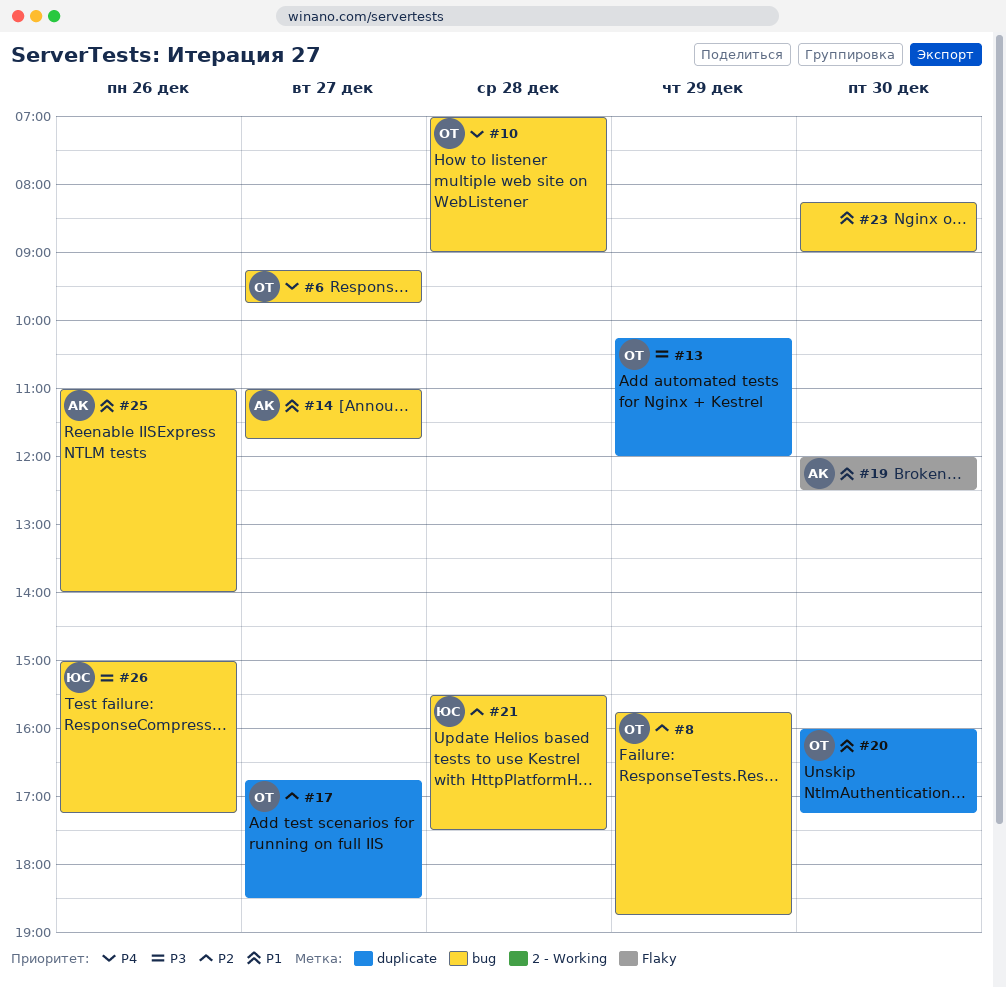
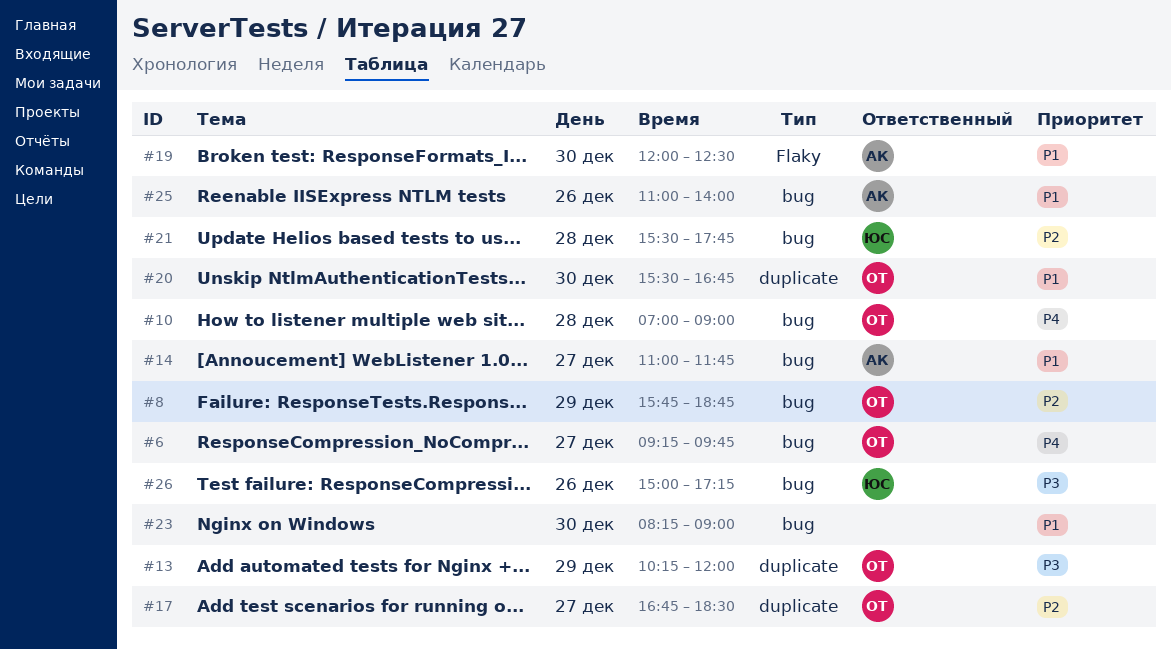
#20, begins: 16:00 -> 15:30
#20, ends: 17:15 -> 16:45
#21, ends: 17:30 -> 17:45

